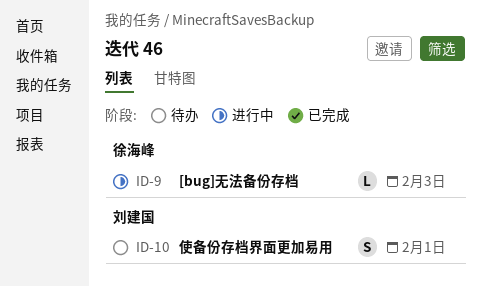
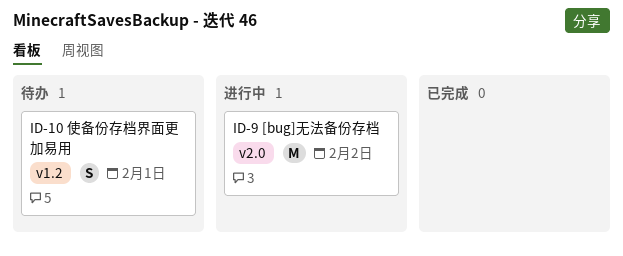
ID-9, estimate: L -> M
ID-9, due: Feb 3 -> Feb 2

